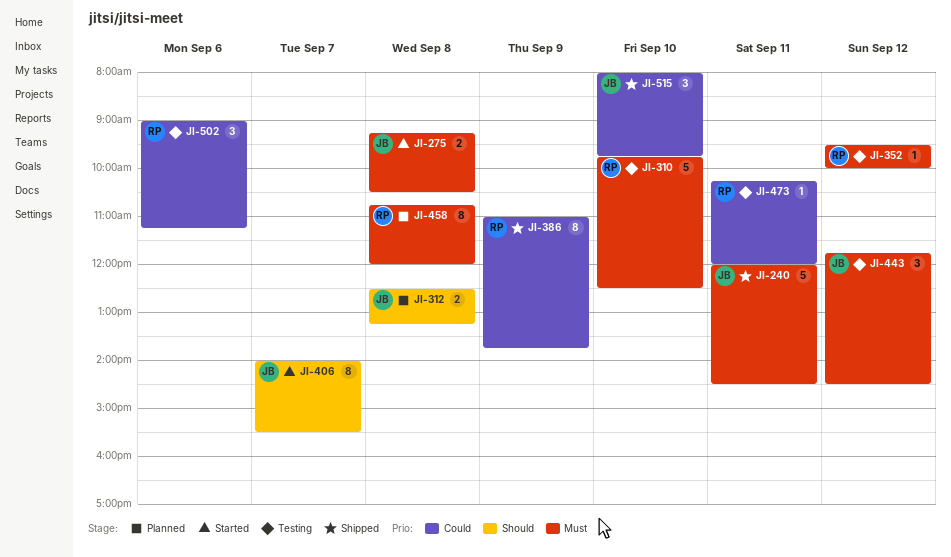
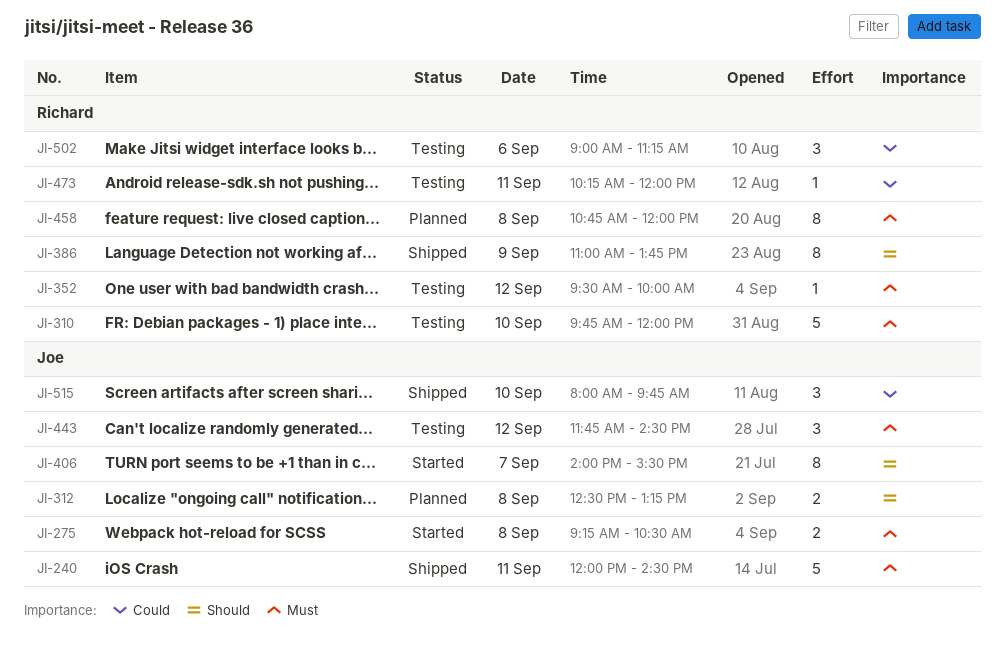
JI-310, ends: 12:30 -> 12:00
JI-386, priority: Could -> Should

